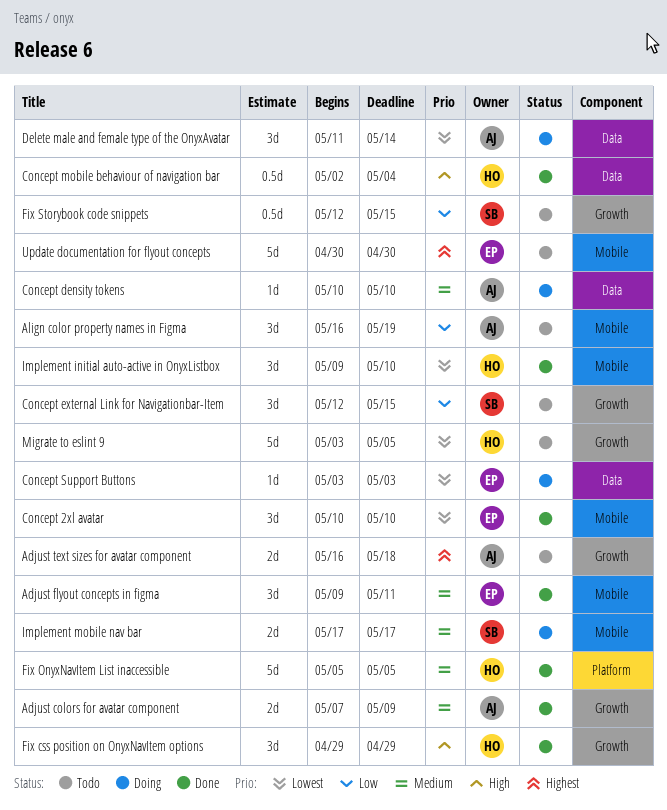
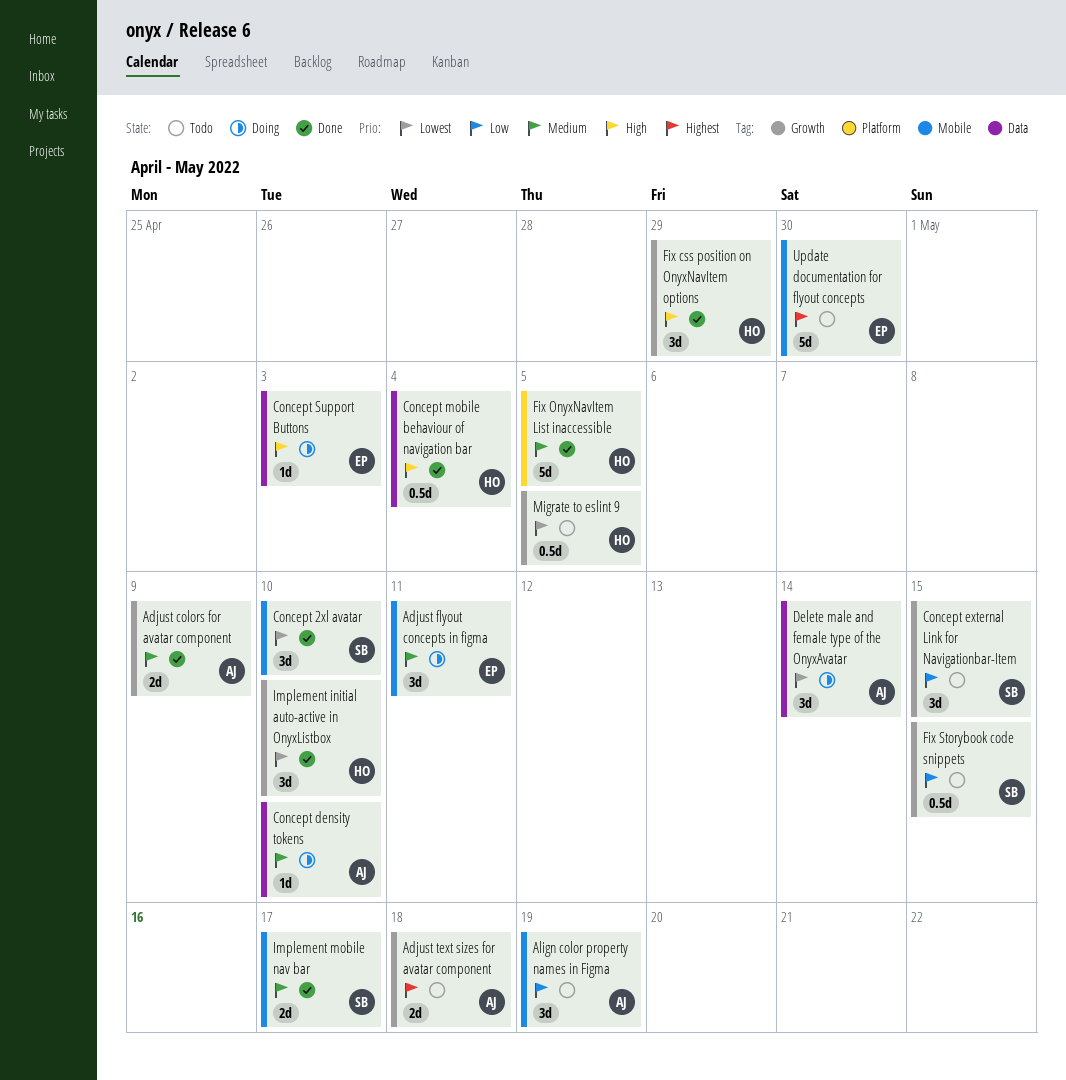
Adjust flyout concepts in figma, status: Done -> Doing
Concept 2xl avatar, owner: EP -> SB
Concept Support Buttons, priority: Lowest -> High
Implement initial auto-active in OnyxListbox, label: Mobile -> Growth
Implement mobile nav bar, status: Doing -> Done
Migrate to eslint 9, estimate: 5d -> 0.5d

